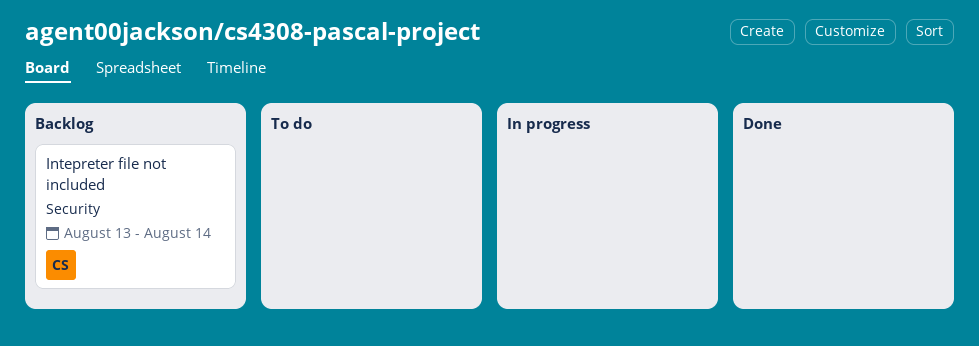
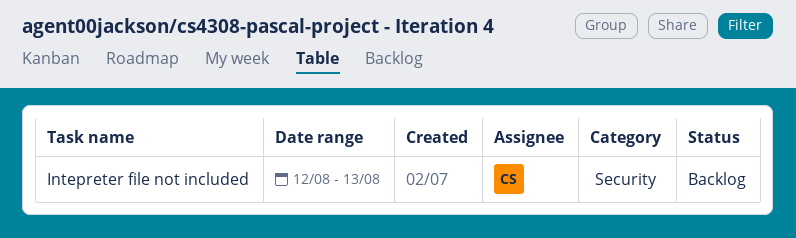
Intepreter file not included, start: Aug 13 -> Aug 12
Intepreter file not included, due: Aug 14 -> Aug 13

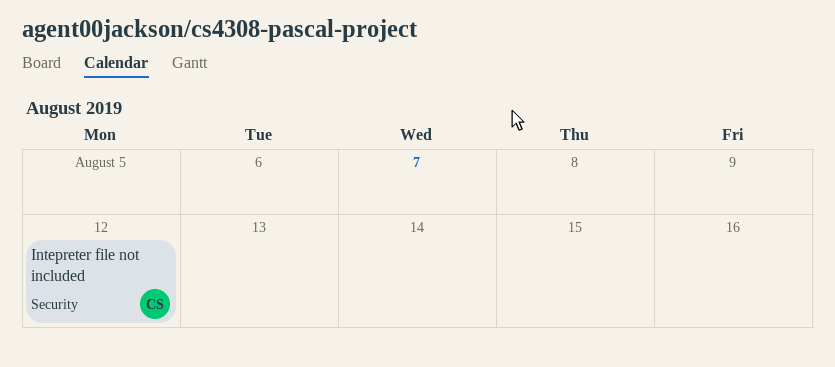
Intepreter file not included, due: Aug 13 -> Aug 12

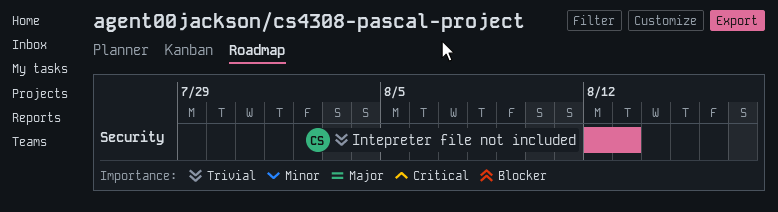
Intepreter file not included, due: Aug 12 -> Aug 13

